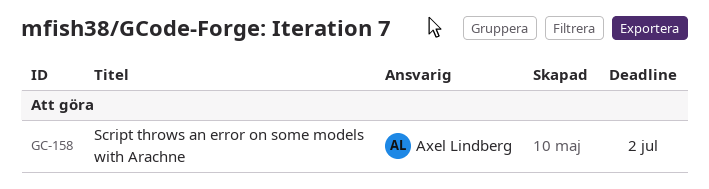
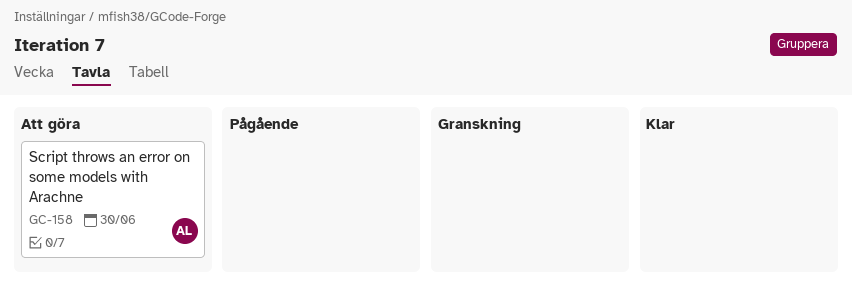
GC-158, due: Jul 2 -> Jun 30

